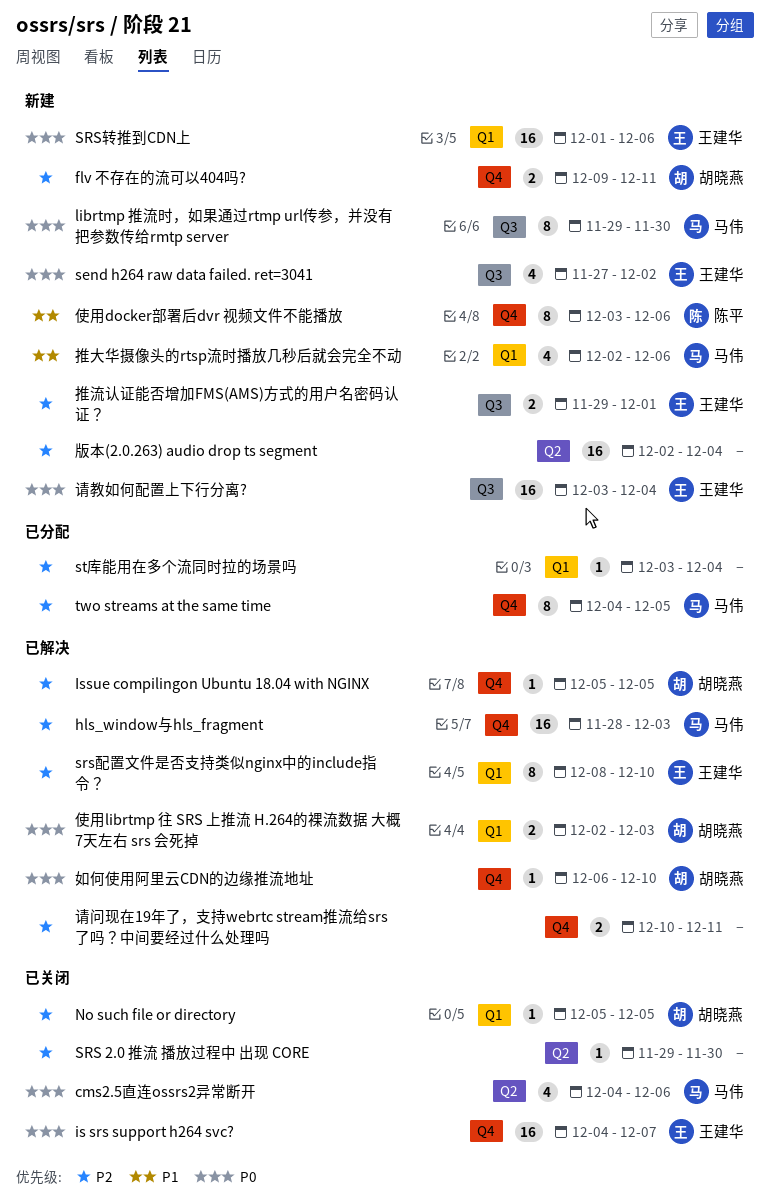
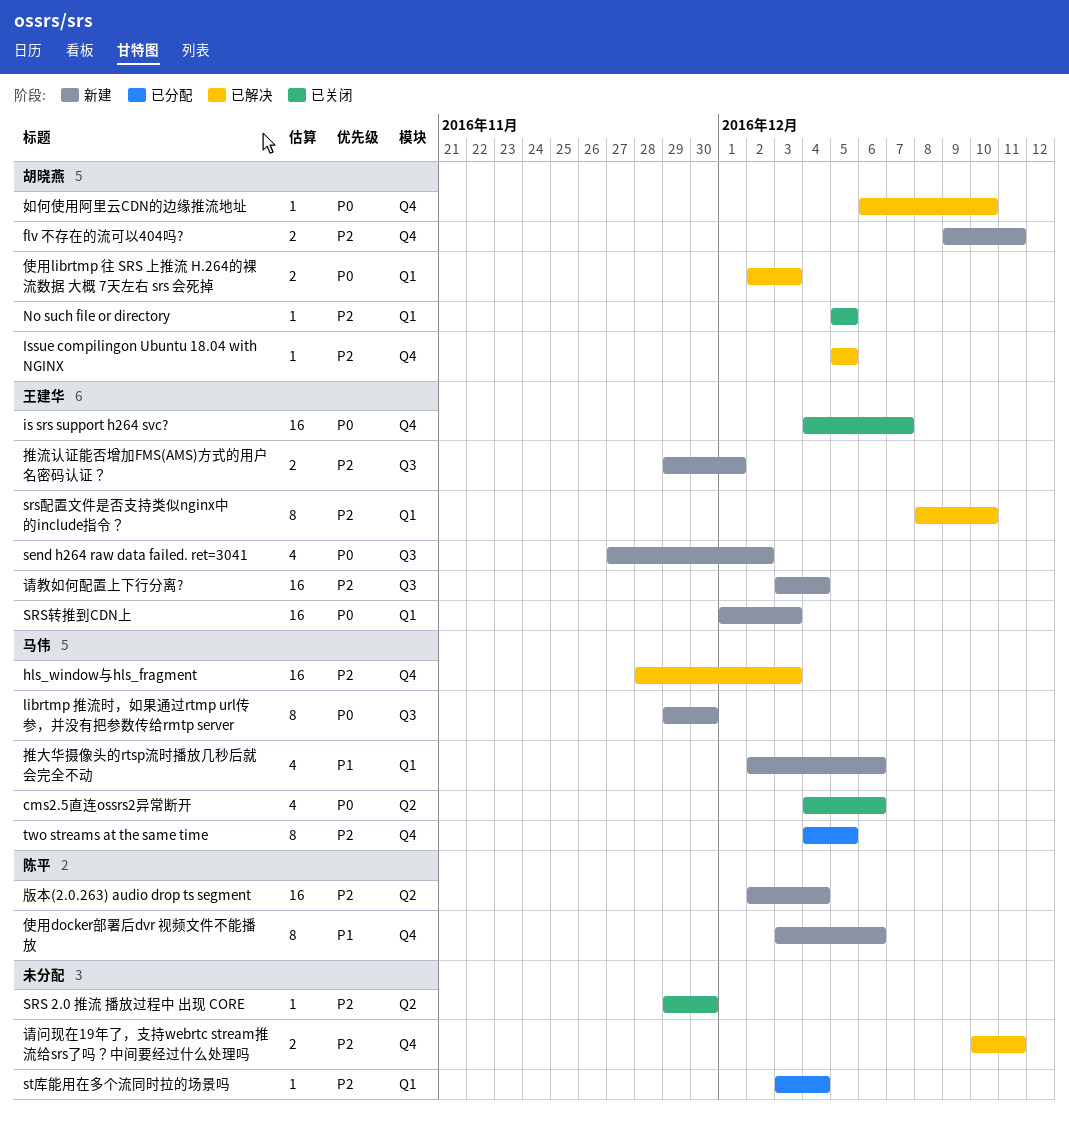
SRS转推到CDN上, due: Dec 6 -> Dec 3
版本(2.0.263) audio drop ts segment, owner: none -> 陈平
请教如何配置上下行分离?, priority: P0 -> P2

